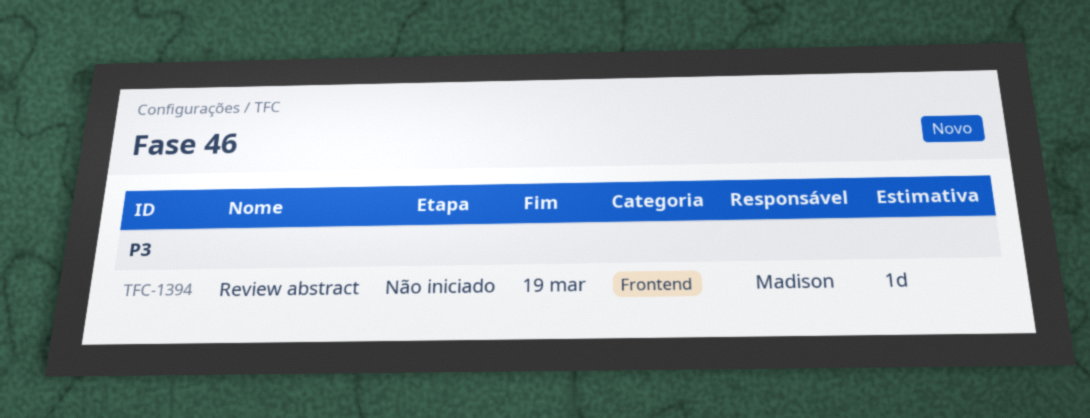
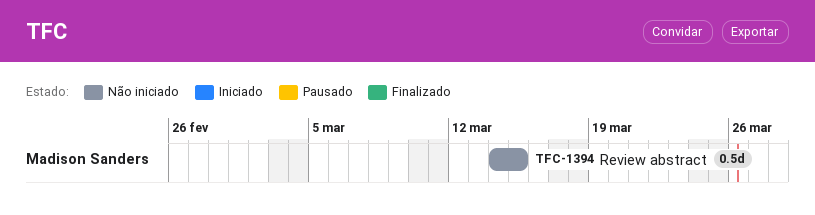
TFC-1394, estimate: 1d -> 0.5d
TFC-1394, due: Mar 19 -> Mar 15

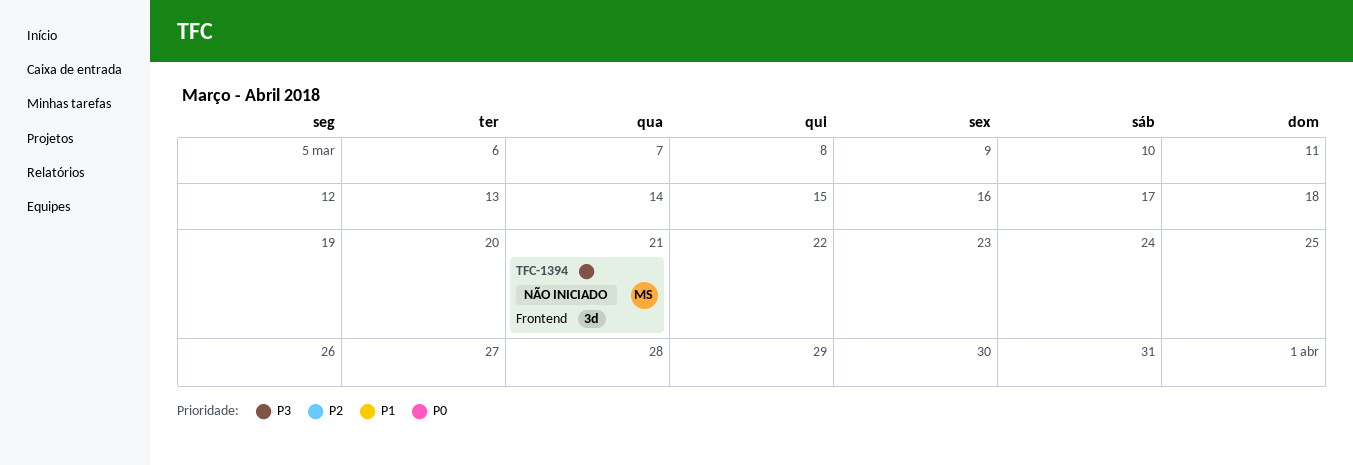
TFC-1394, estimate: 0.5d -> 3d
TFC-1394, due: Mar 15 -> Mar 21

